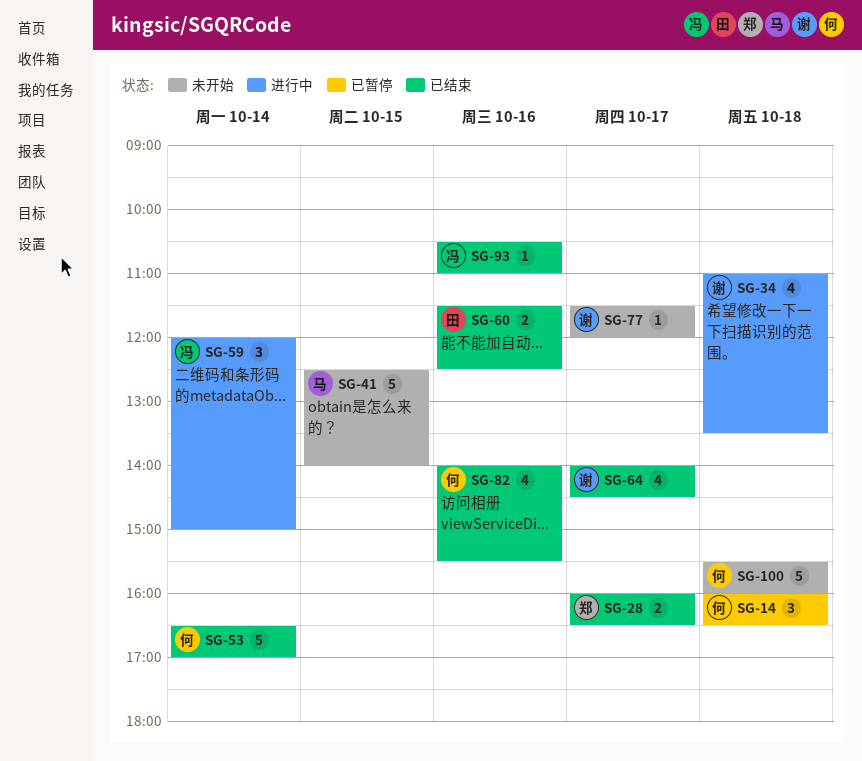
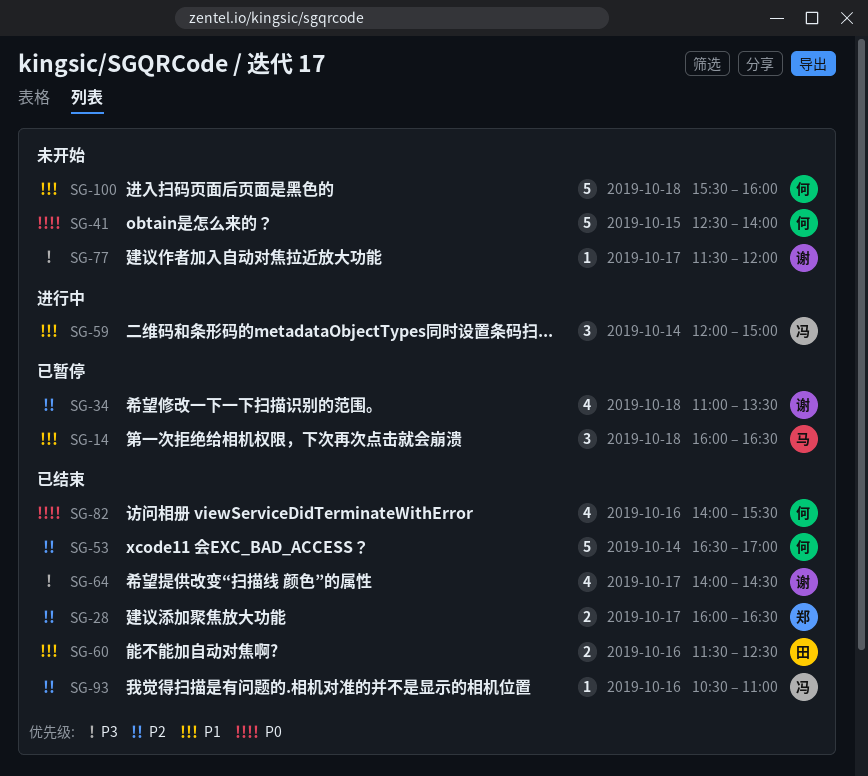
SG-14, owner: 何 -> 马
SG-34, status: 进行中 -> 已暂停
SG-41, owner: 马 -> 何

